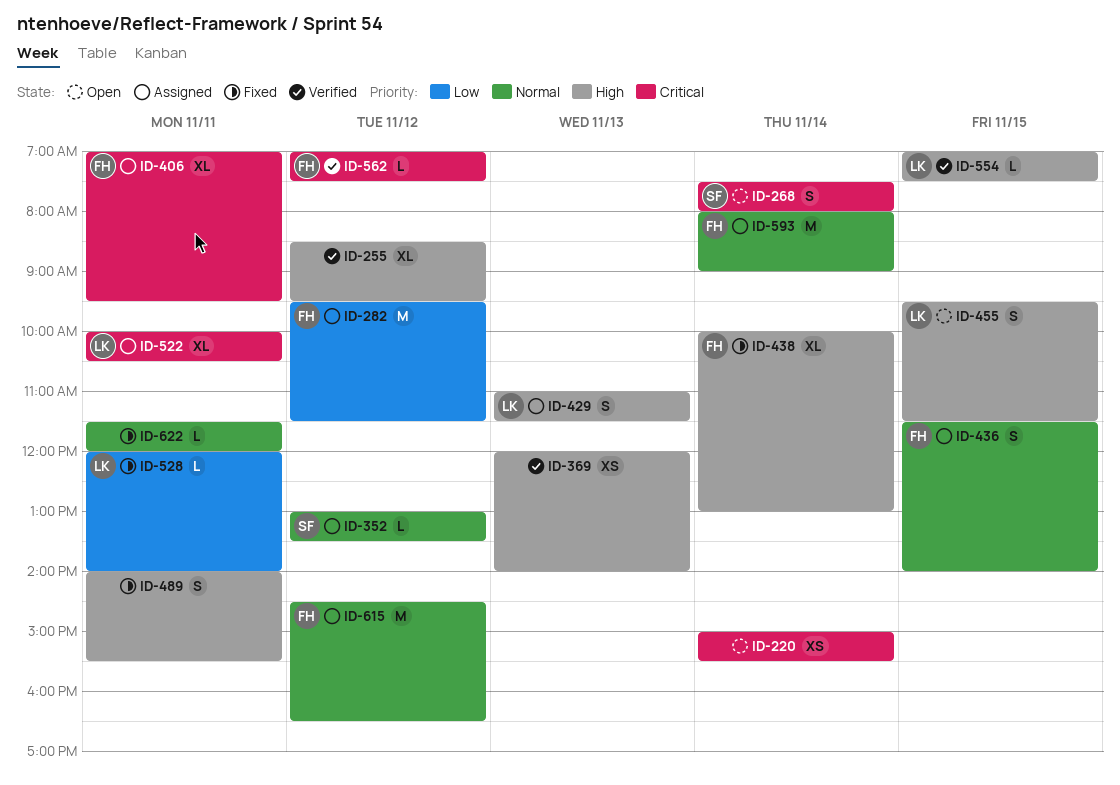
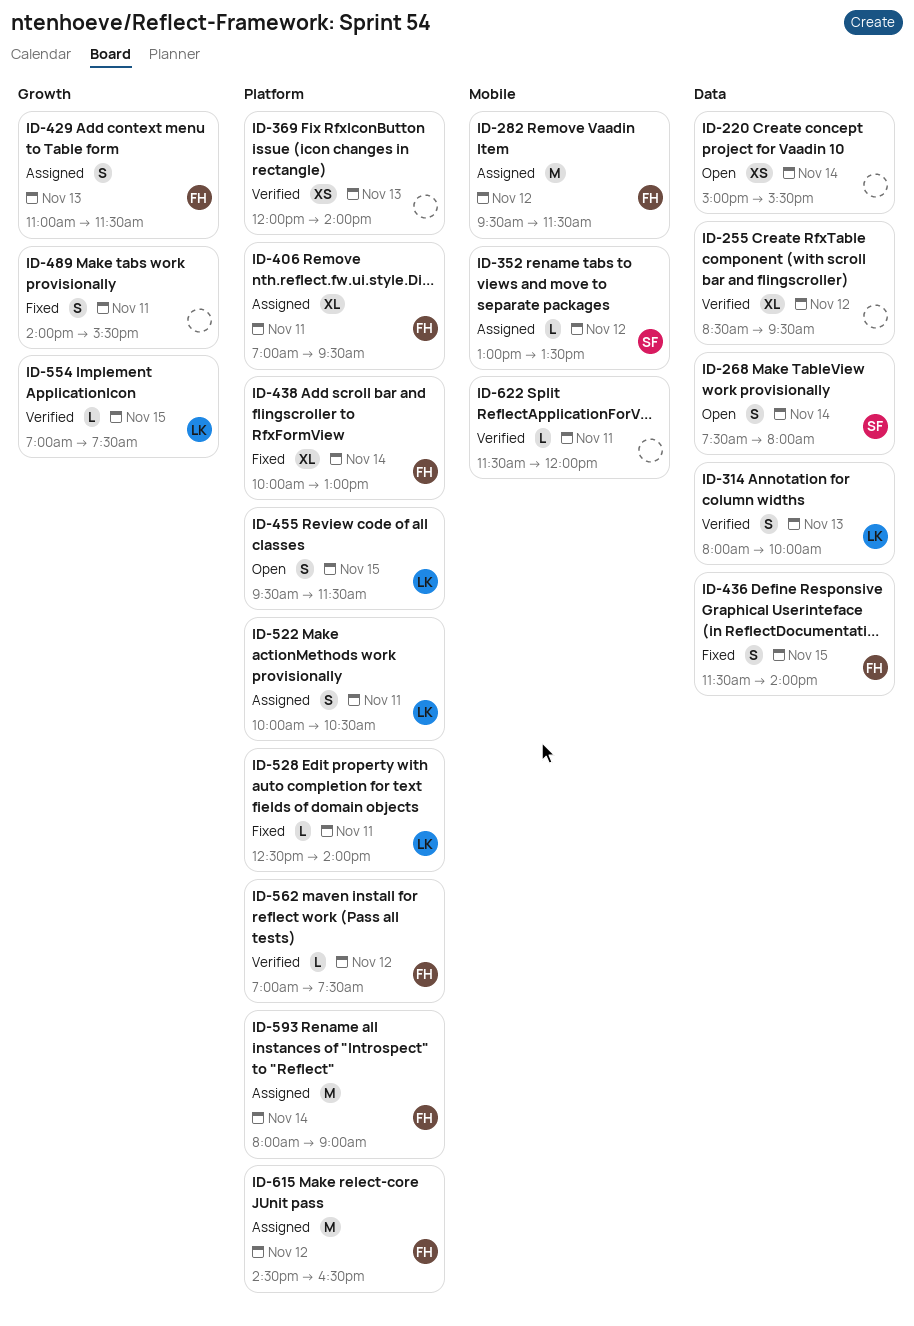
ID-314: none -> present
ID-429, owner: LK -> FH
ID-436, status: Assigned -> Fixed
ID-522, estimate: XL -> S
ID-528, begins: 12:00 -> 12:30
ID-622, status: Fixed -> Verified

